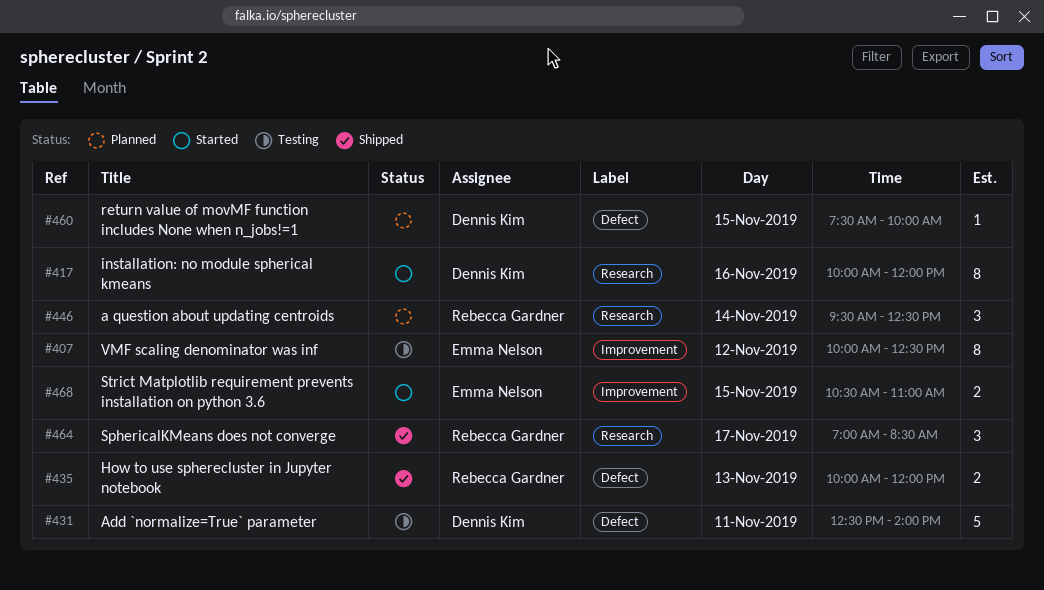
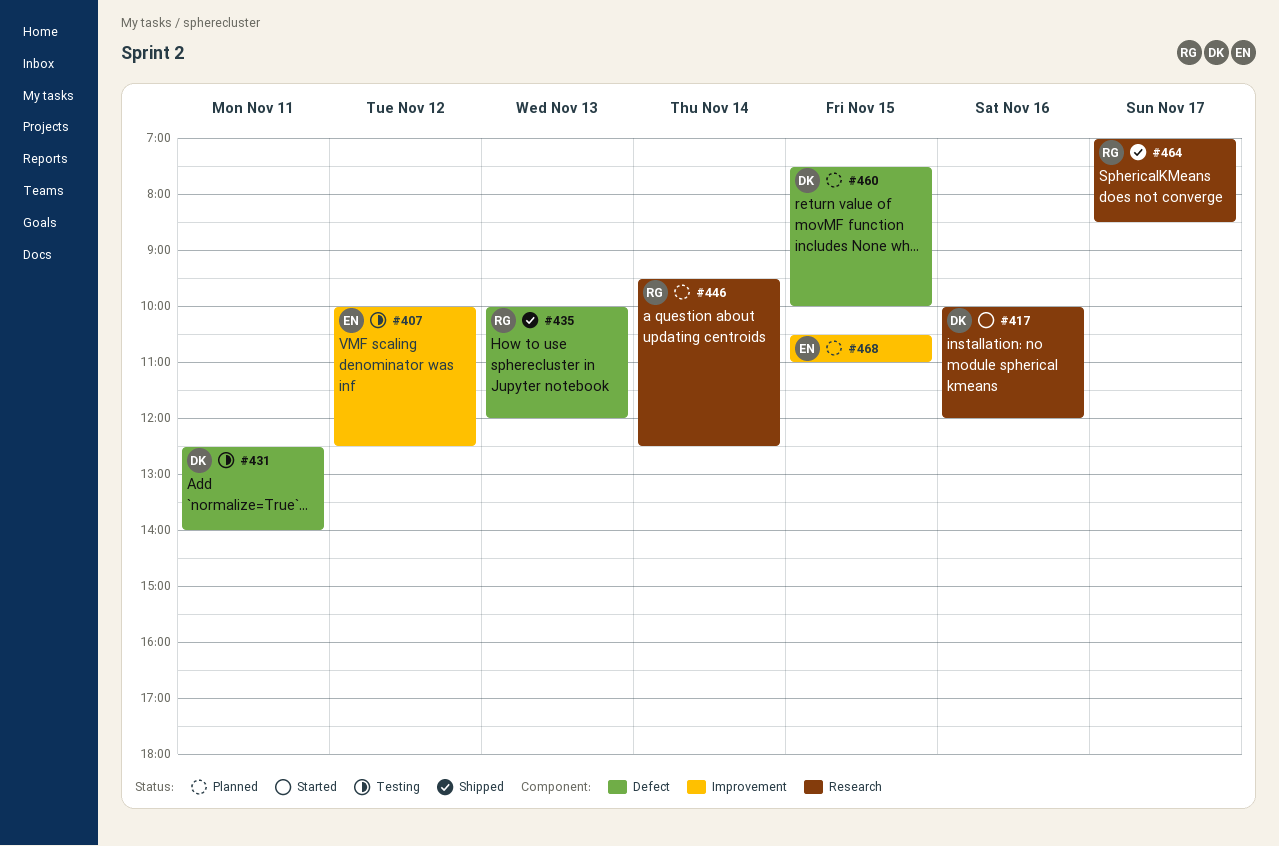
#468, status: Started -> Planned

